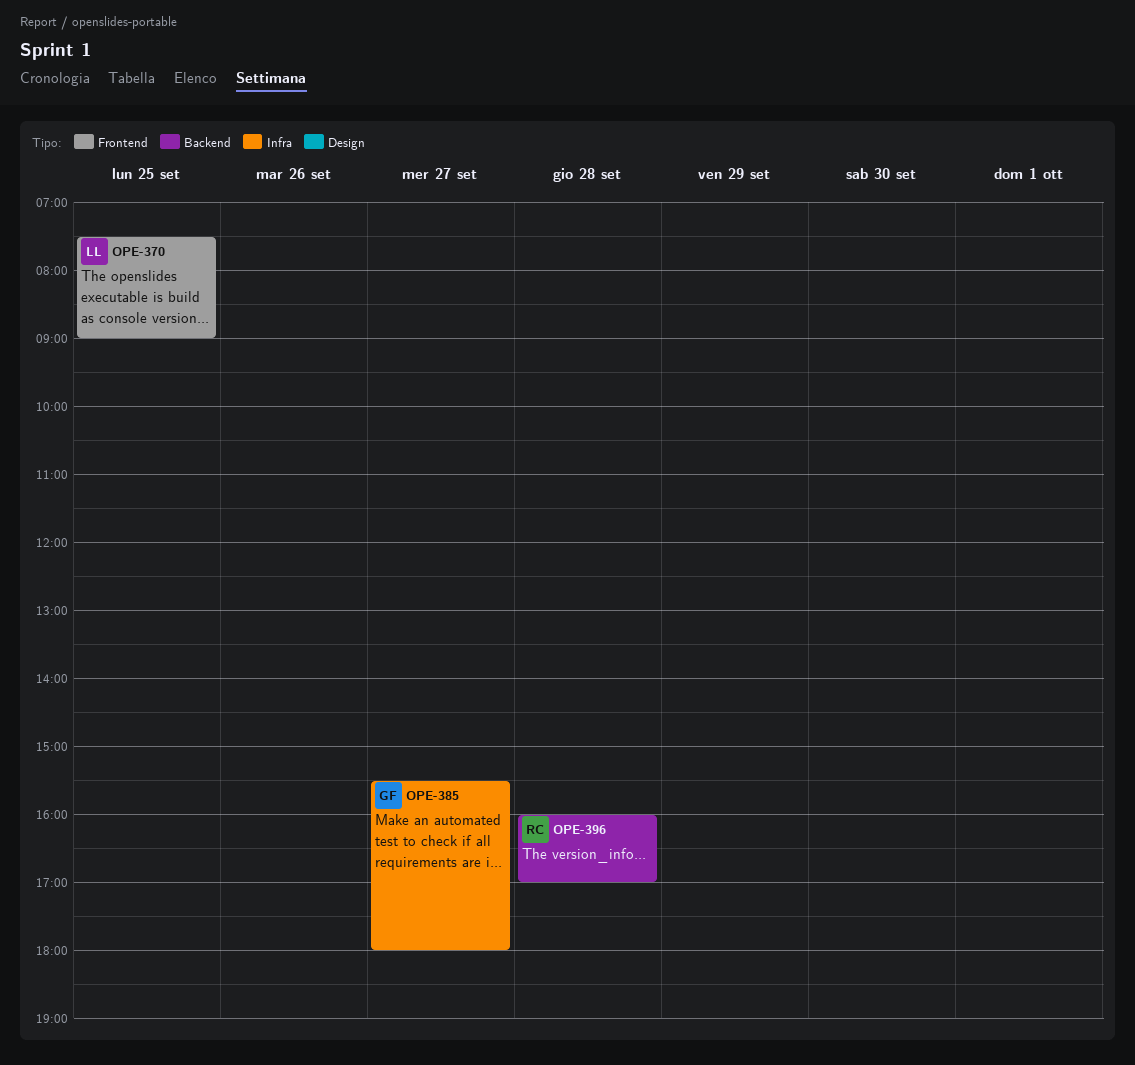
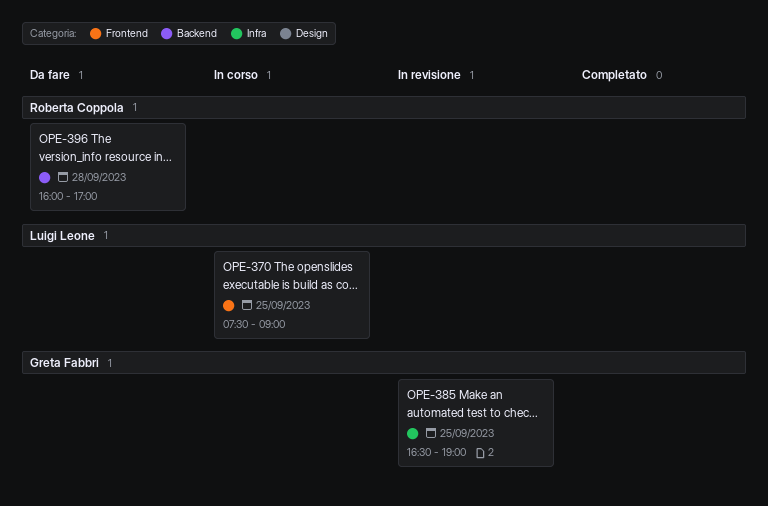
OPE-385, day: Sep 27 -> Sep 25
OPE-385, begins: 15:30 -> 16:30
OPE-385, ends: 18:00 -> 19:00

